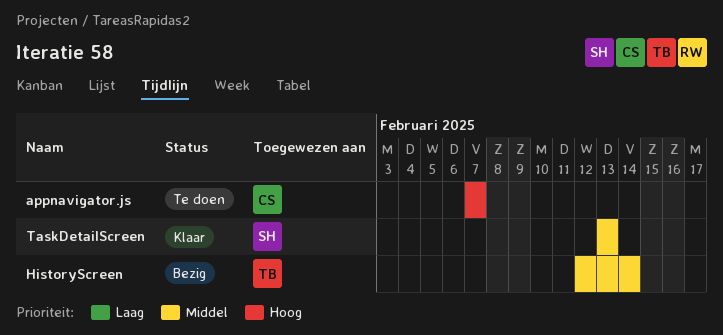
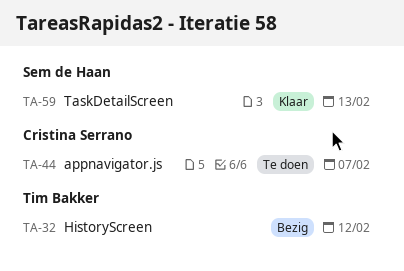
HistoryScreen, due: Feb 14 -> Feb 12

